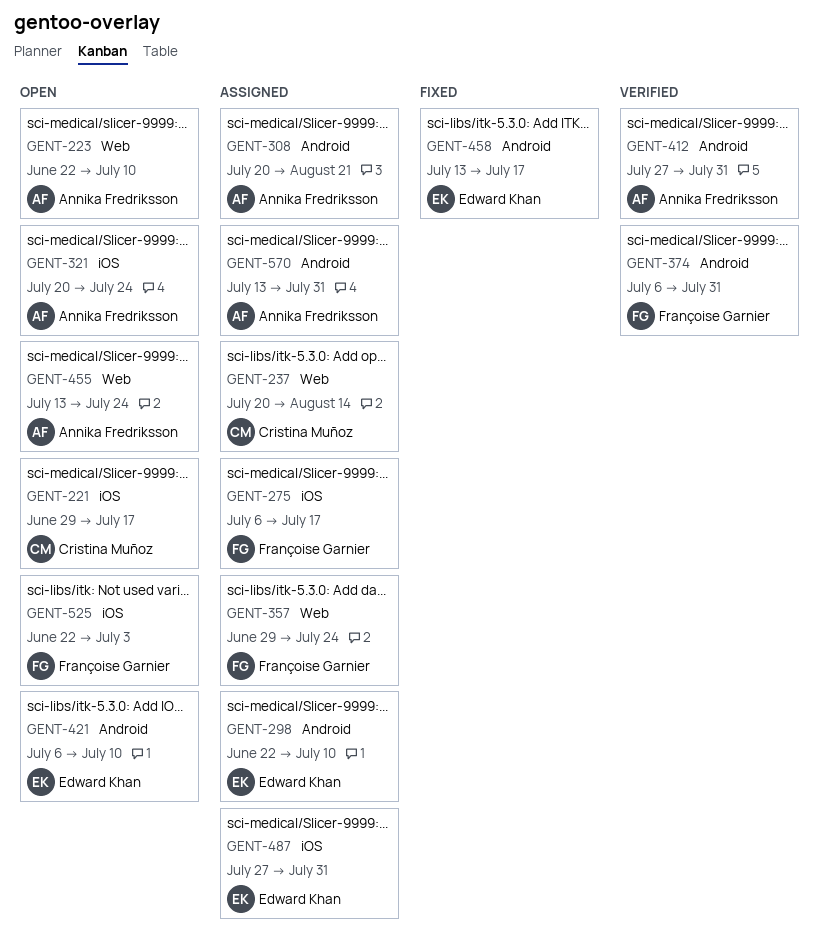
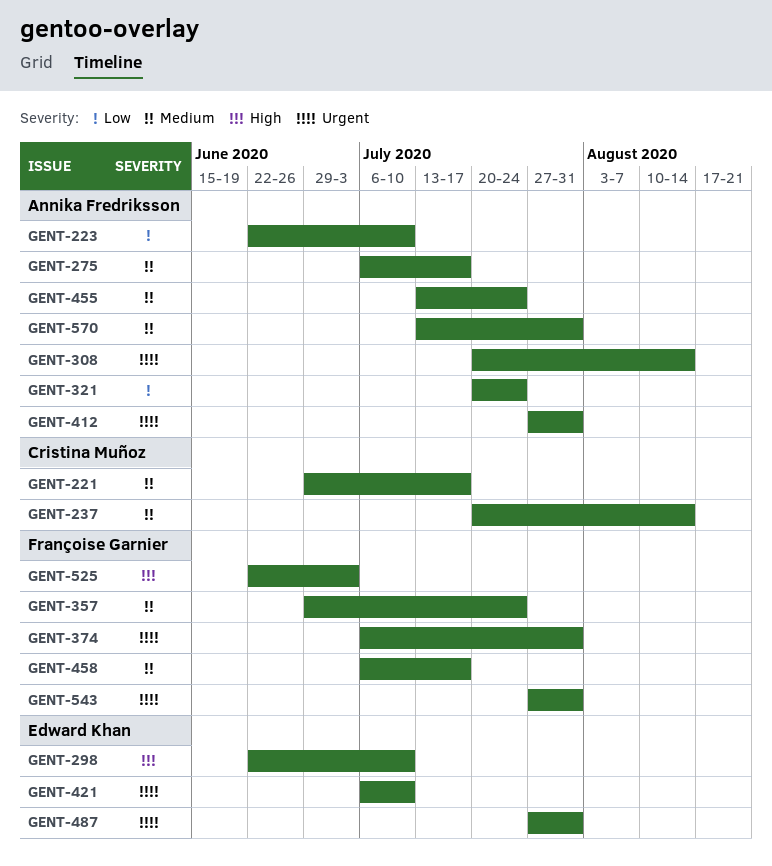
GENT-275, owner: Françoise Garnier -> Annika Fredriksson
GENT-308, due: Aug 21 -> Aug 14
GENT-458, owner: Edward Khan -> Françoise Garnier
GENT-458, start: Jul 13 -> Jul 6
GENT-543: none -> present

